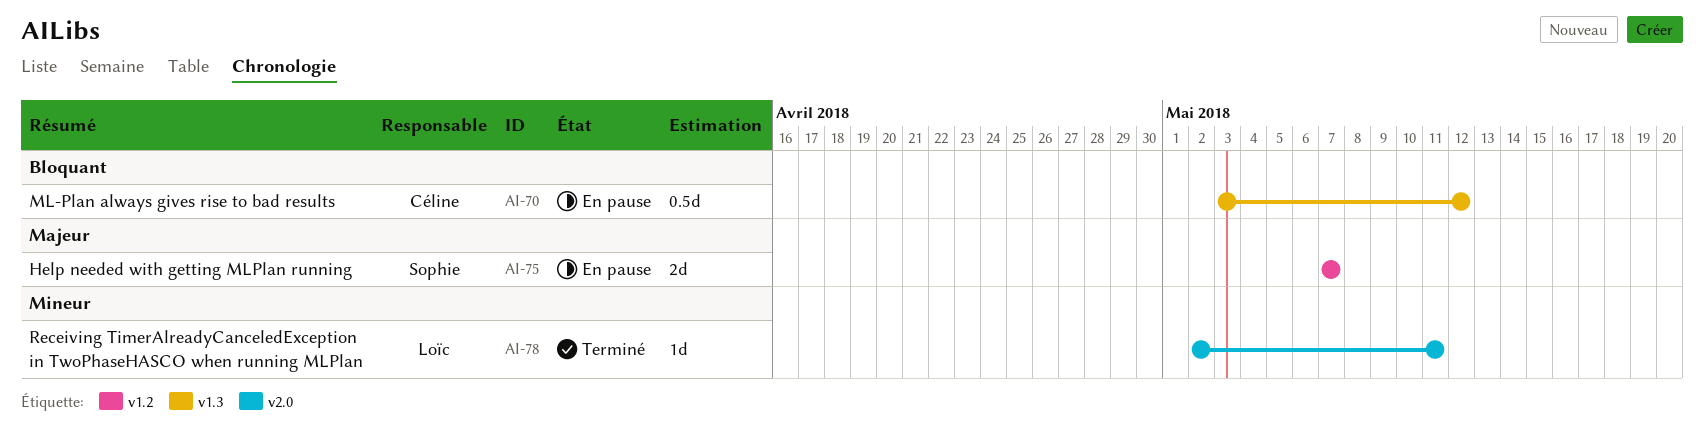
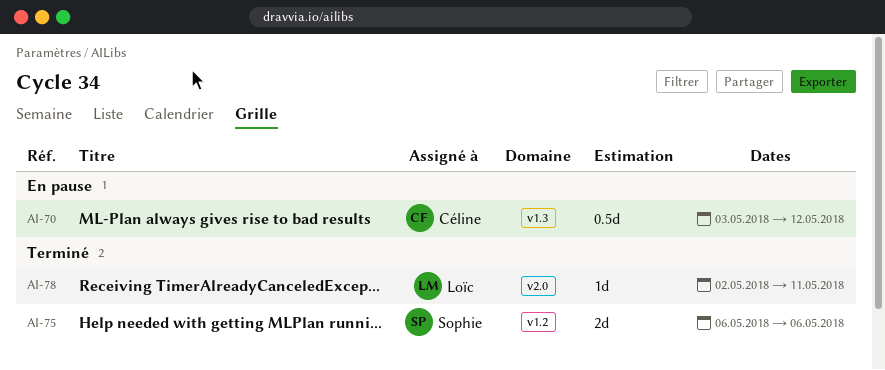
AI-75, status: En pause -> Terminé
AI-75, start: May 7 -> May 6
AI-75, due: May 7 -> May 6

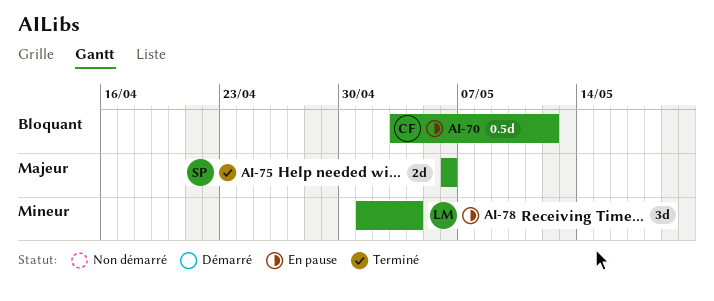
AI-78, status: Terminé -> En pause
AI-78, estimate: 1d -> 3d
AI-78, start: May 2 -> May 1
AI-78, due: May 11 -> May 4

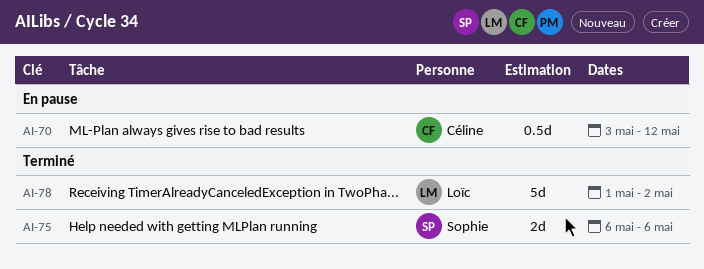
AI-78, status: En pause -> Terminé
AI-78, estimate: 3d -> 5d
AI-78, due: May 4 -> May 2

